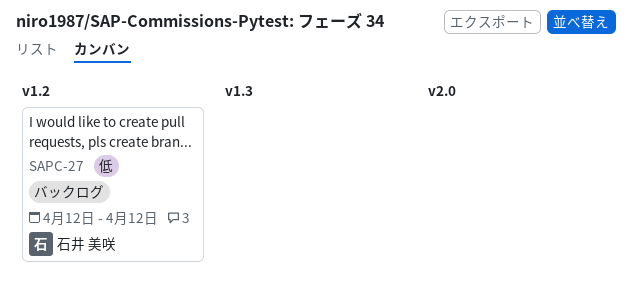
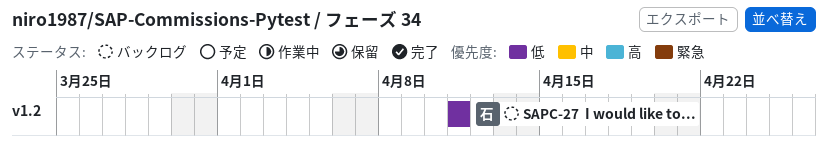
SAPC-27, start: Apr 12 -> Apr 11
SAPC-27, due: Apr 12 -> Apr 11

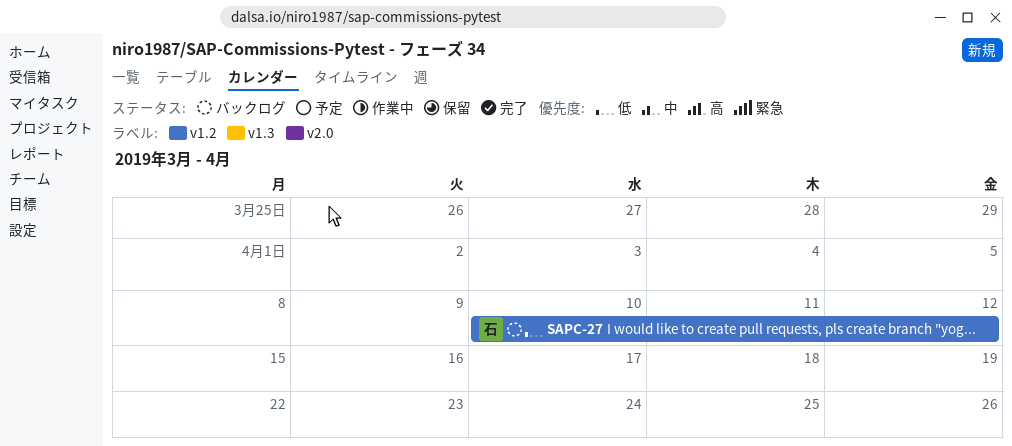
SAPC-27, start: Apr 11 -> Apr 10
SAPC-27, due: Apr 11 -> Apr 12

